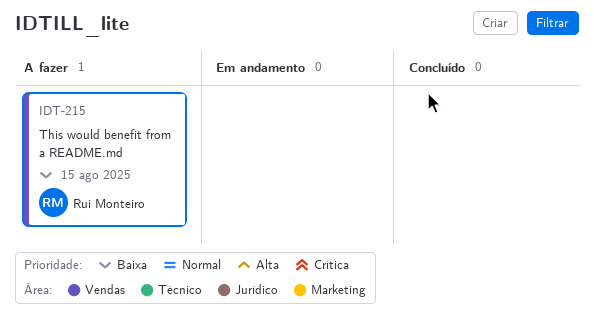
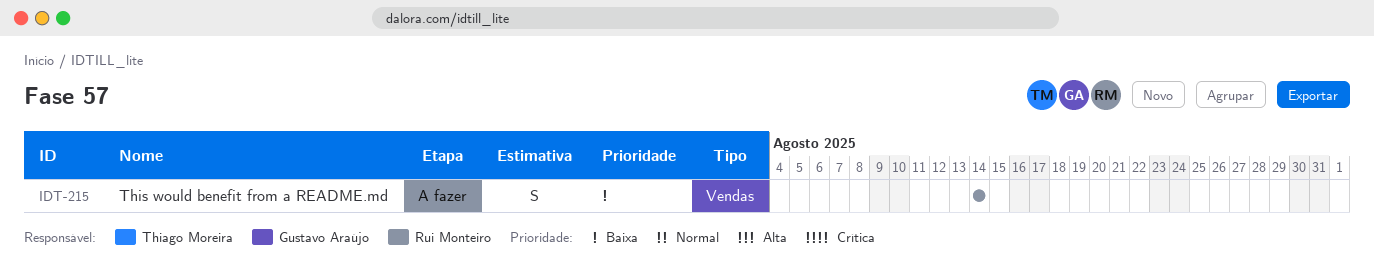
IDT-215, due: Aug 15 -> Aug 14

